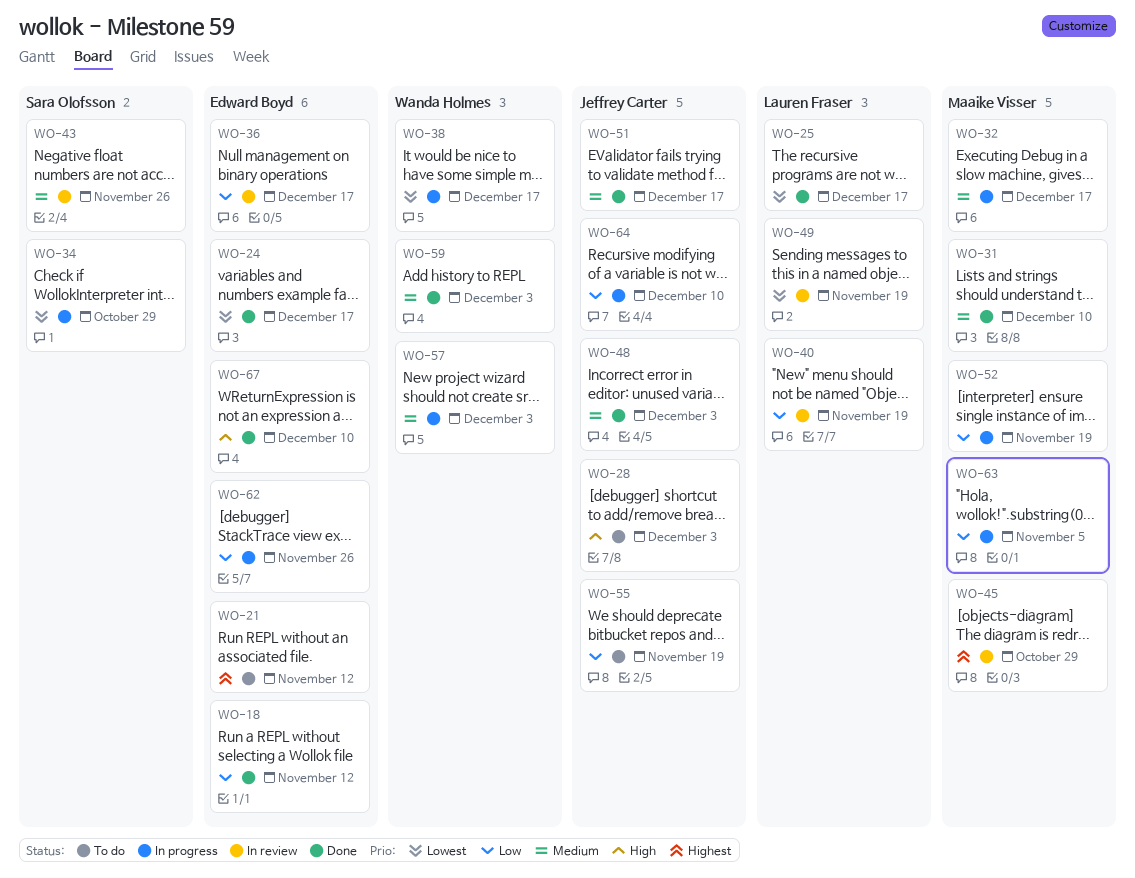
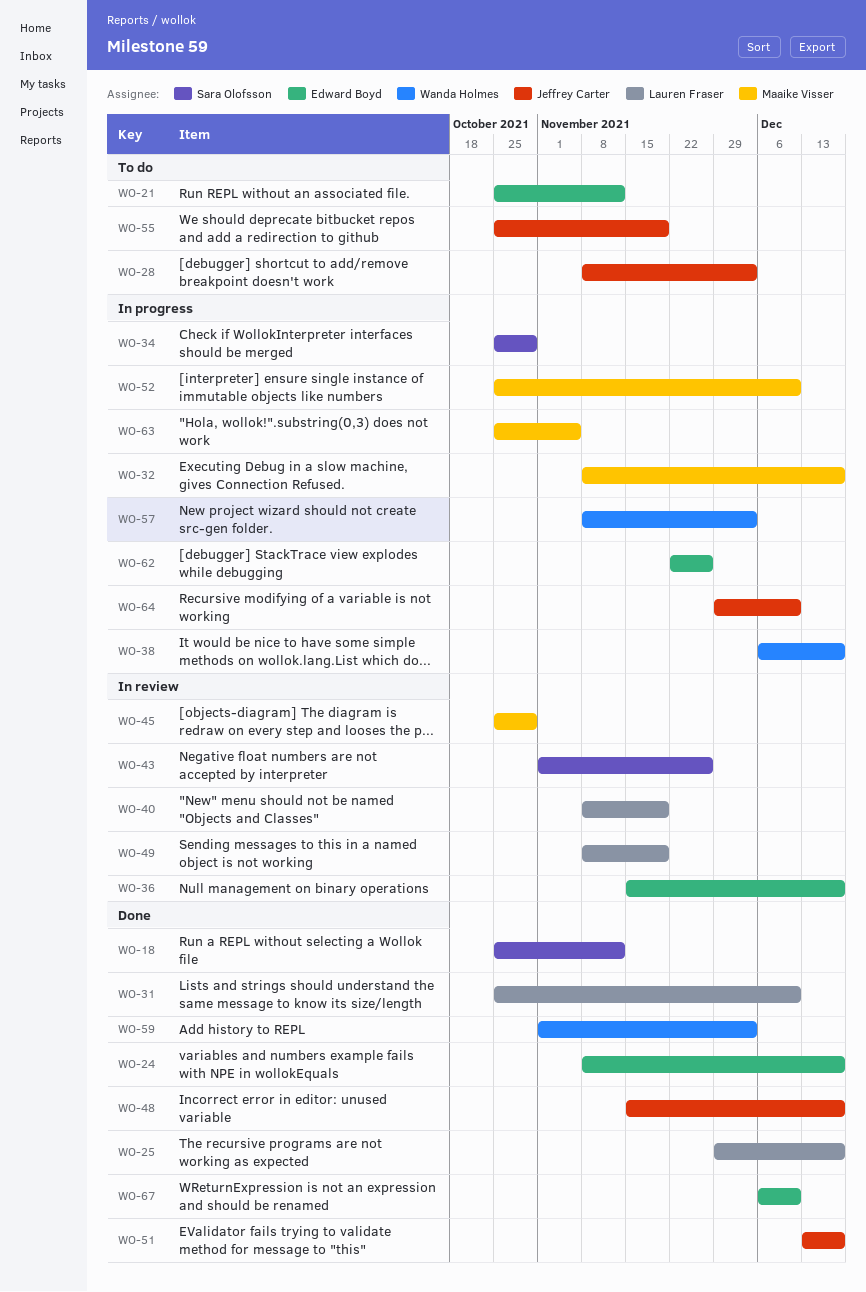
WO-18, owner: Edward Boyd -> Sara Olofsson
WO-31, owner: Maaike Visser -> Lauren Fraser
WO-48, due: Dec 3 -> Dec 17
WO-52, due: Nov 19 -> Dec 10

